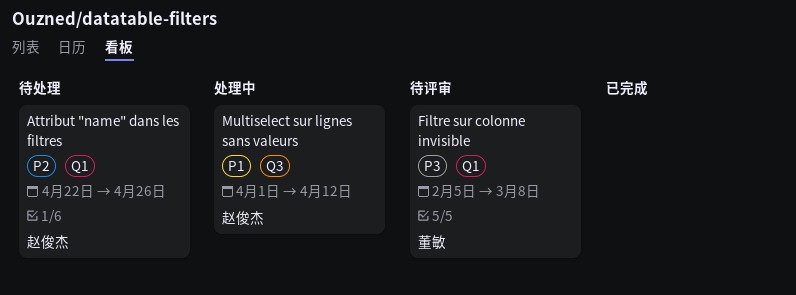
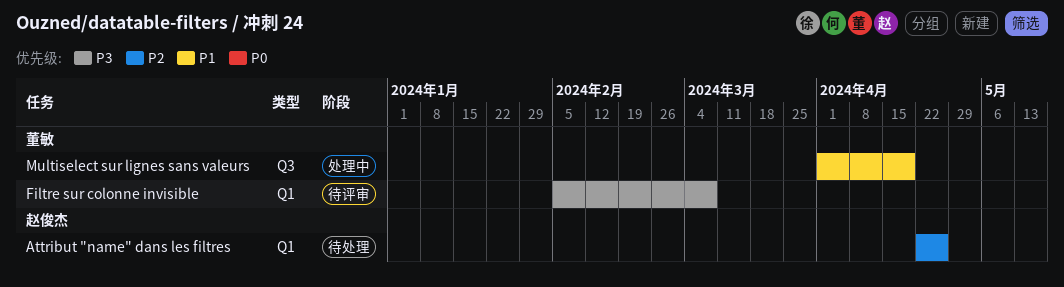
Multiselect sur lignes sans valeurs, owner: 赵俊杰 -> 董敏
Multiselect sur lignes sans valeurs, due: Apr 12 -> Apr 19

